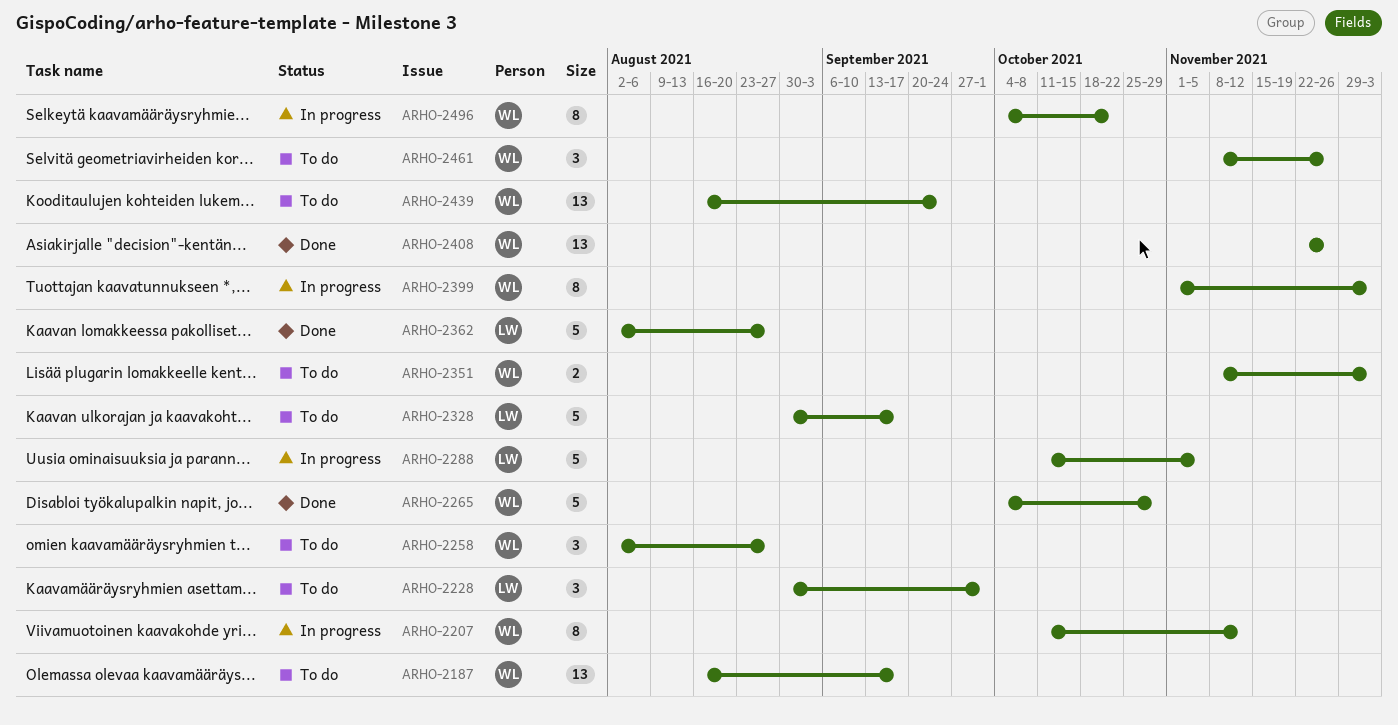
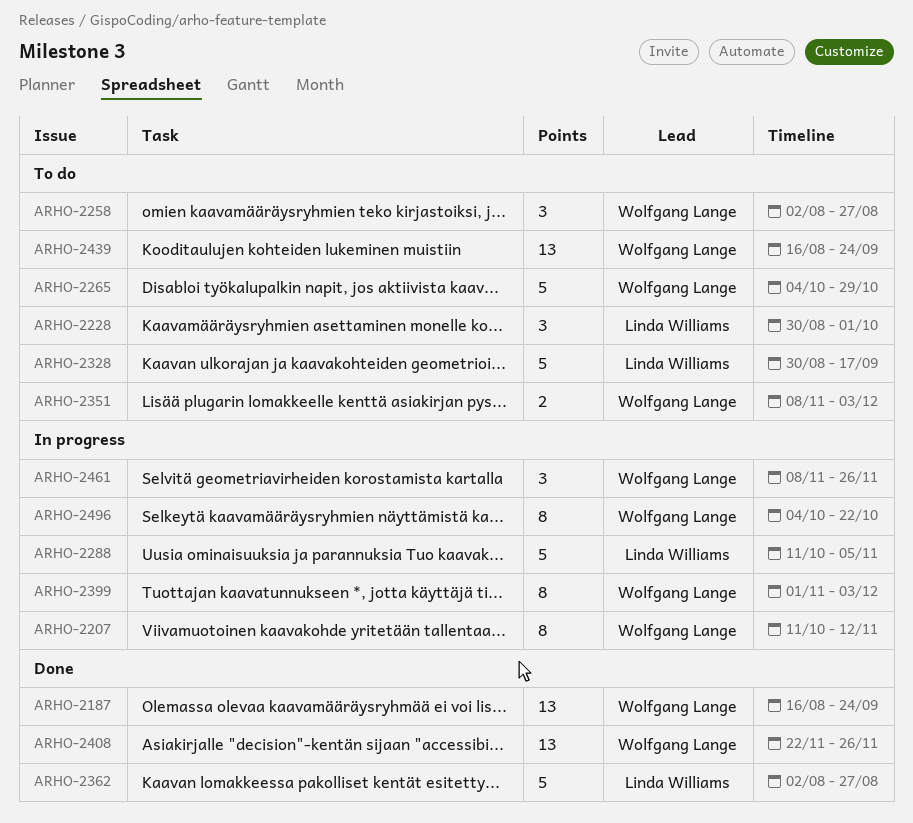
ARHO-2187, status: To do -> Done
ARHO-2187, due: Sep 17 -> Sep 24
ARHO-2265, status: Done -> To do
ARHO-2461, status: To do -> In progress

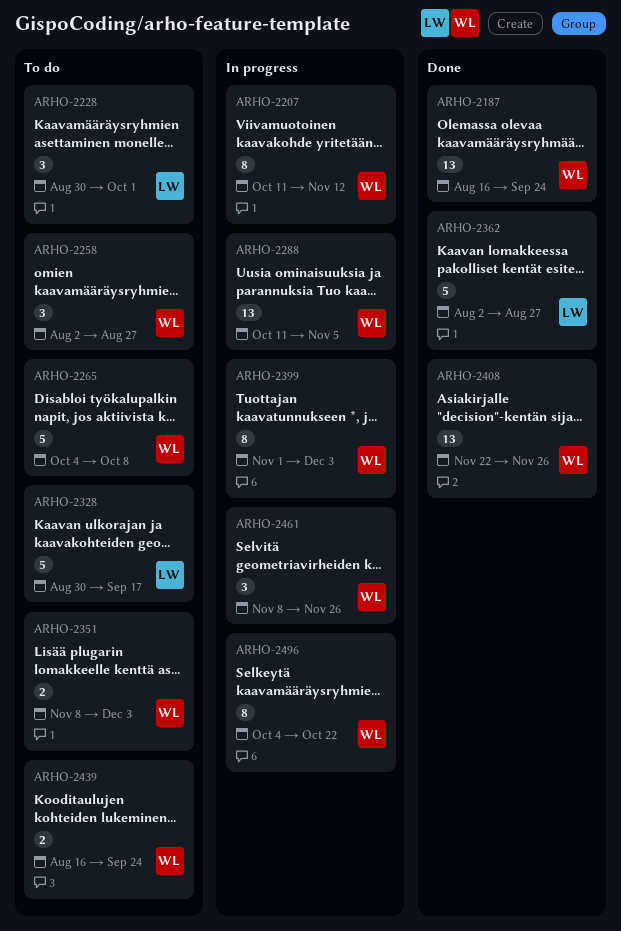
ARHO-2265, due: Oct 29 -> Oct 8
ARHO-2288, owner: Linda Williams -> Wolfgang Lange
ARHO-2288, estimate: 5 -> 13
ARHO-2439, estimate: 13 -> 2

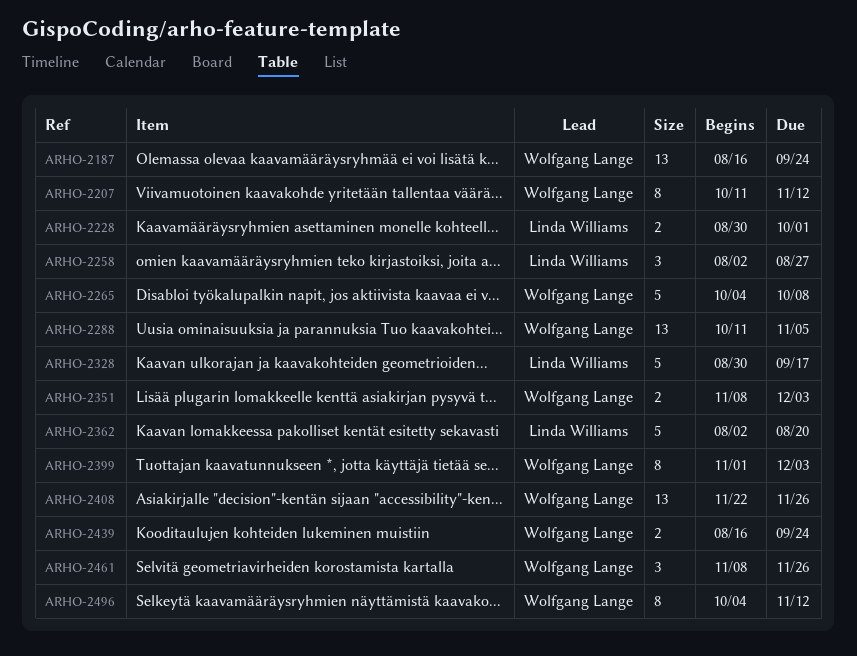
ARHO-2228, estimate: 3 -> 2
ARHO-2258, owner: Wolfgang Lange -> Linda Williams
ARHO-2362, due: Aug 27 -> Aug 20
ARHO-2496, due: Oct 22 -> Nov 12

